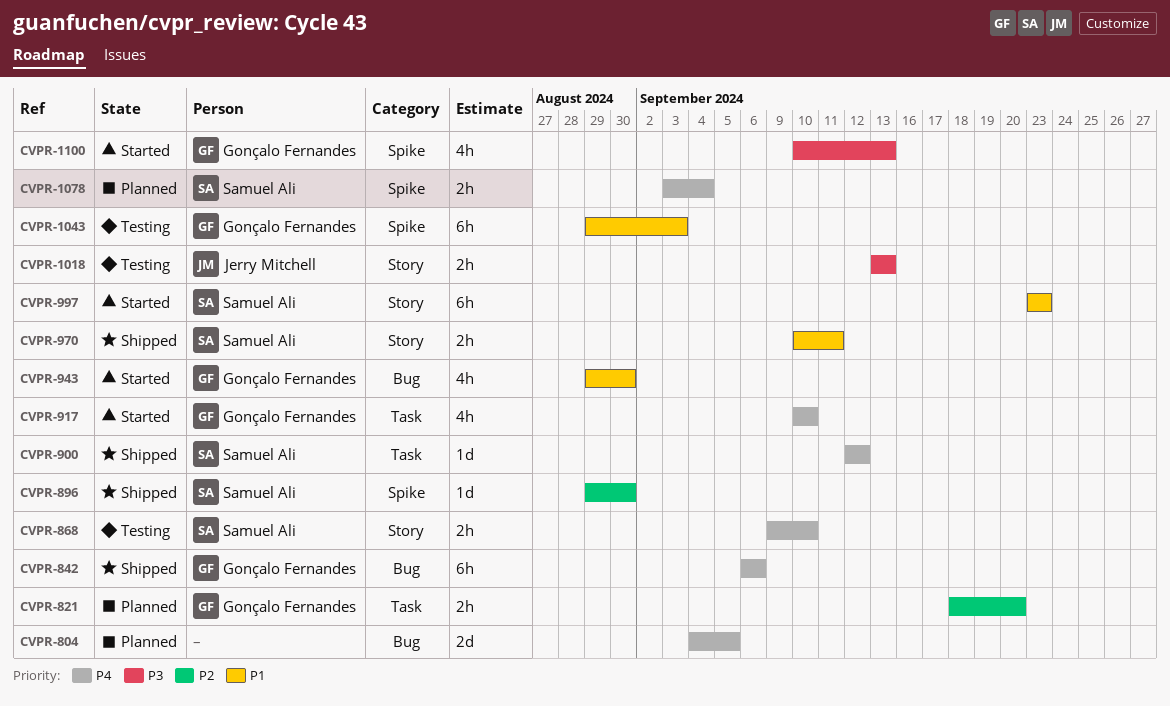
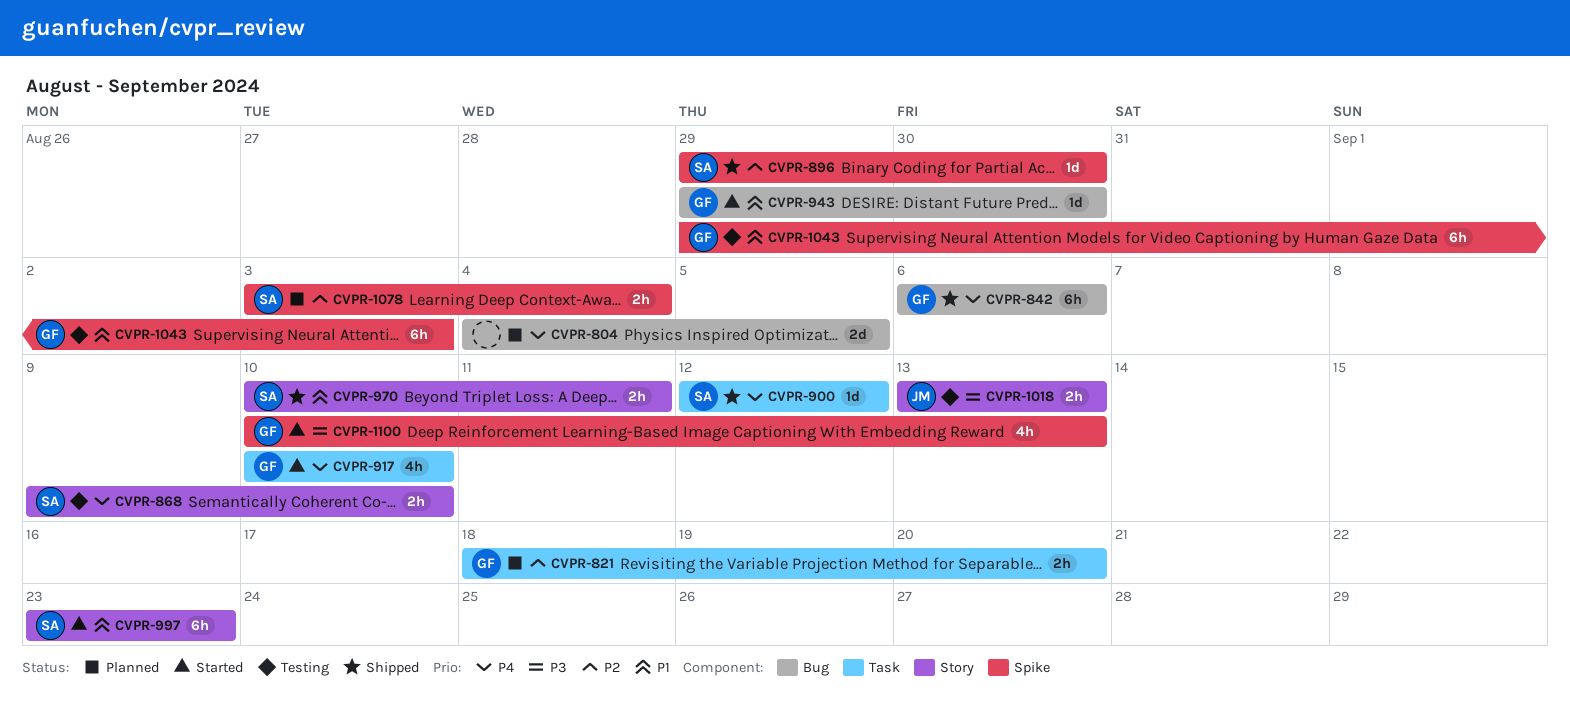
CVPR-943, estimate: 4h -> 1d
CVPR-1078, priority: P4 -> P2

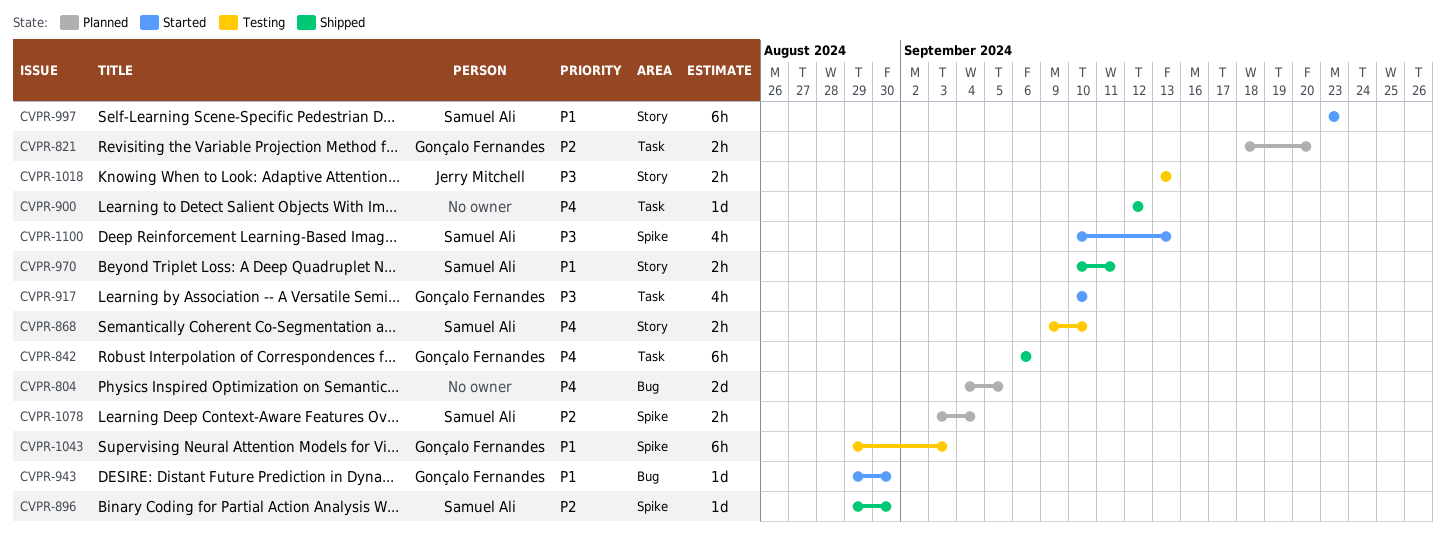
CVPR-842, label: Bug -> Task
CVPR-900, owner: Samuel Ali -> none
CVPR-917, priority: P4 -> P3
CVPR-1100, owner: Gonçalo Fernandes -> Samuel Ali

